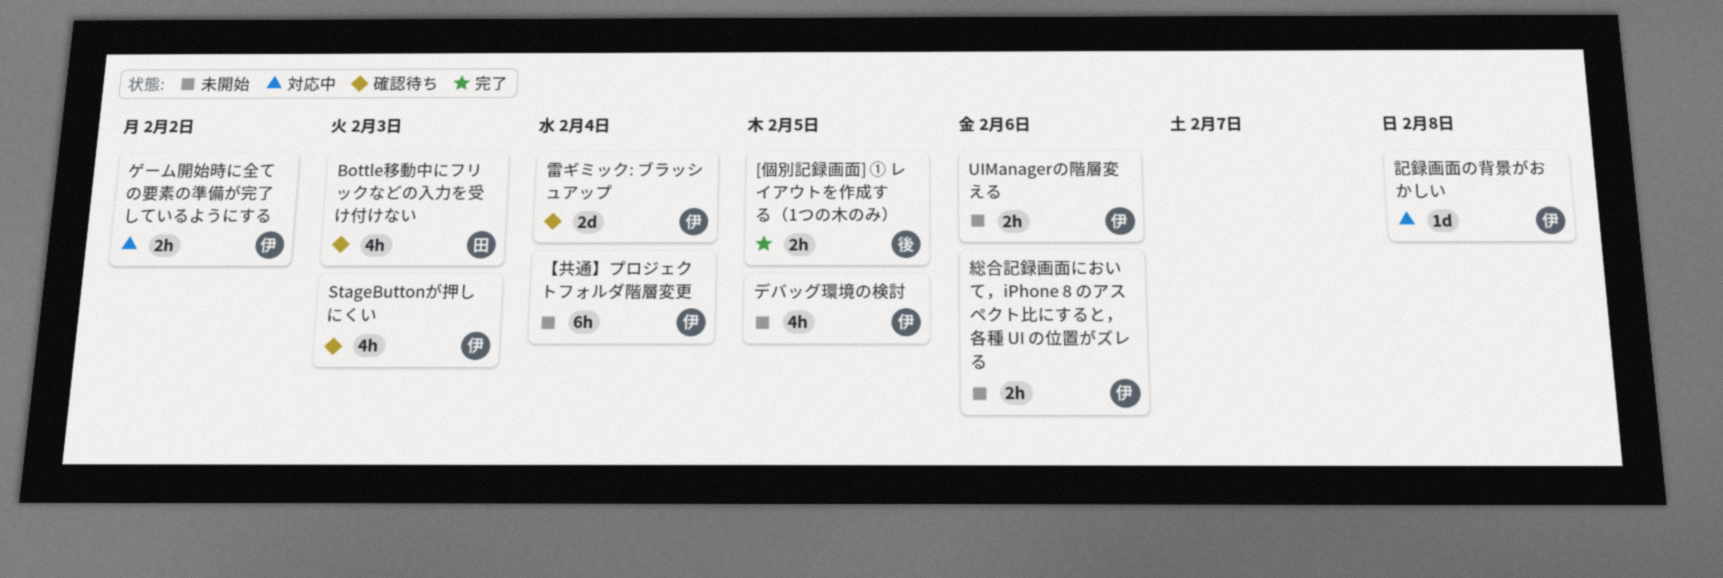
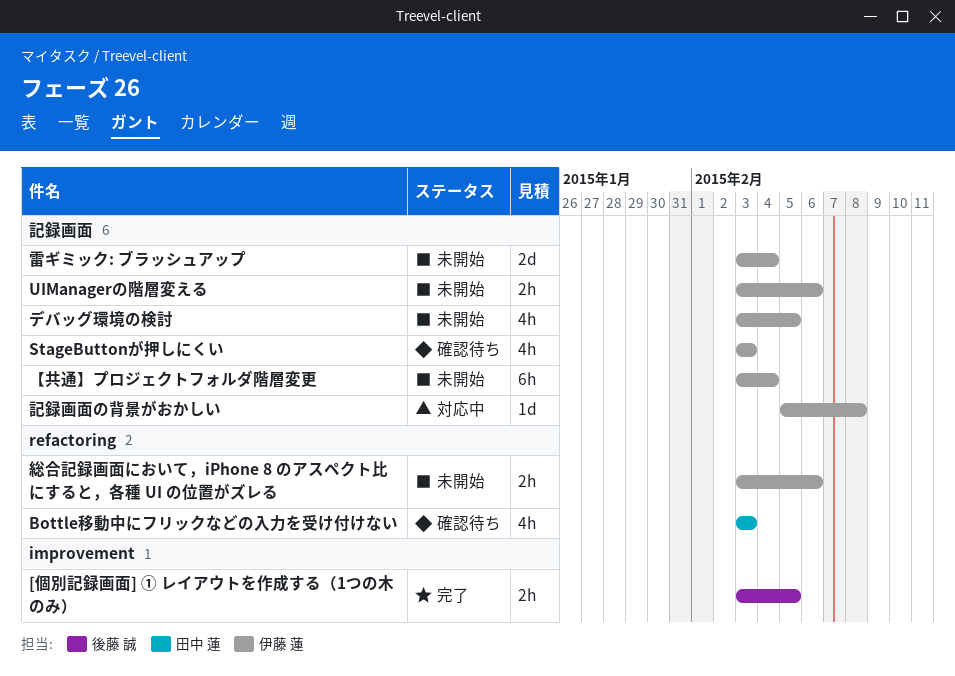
ゲーム開始時に全ての要素の準備が完了しているようにする: present -> none
雷ギミック: ブラッシュアップ, status: 確認待ち -> 未開始

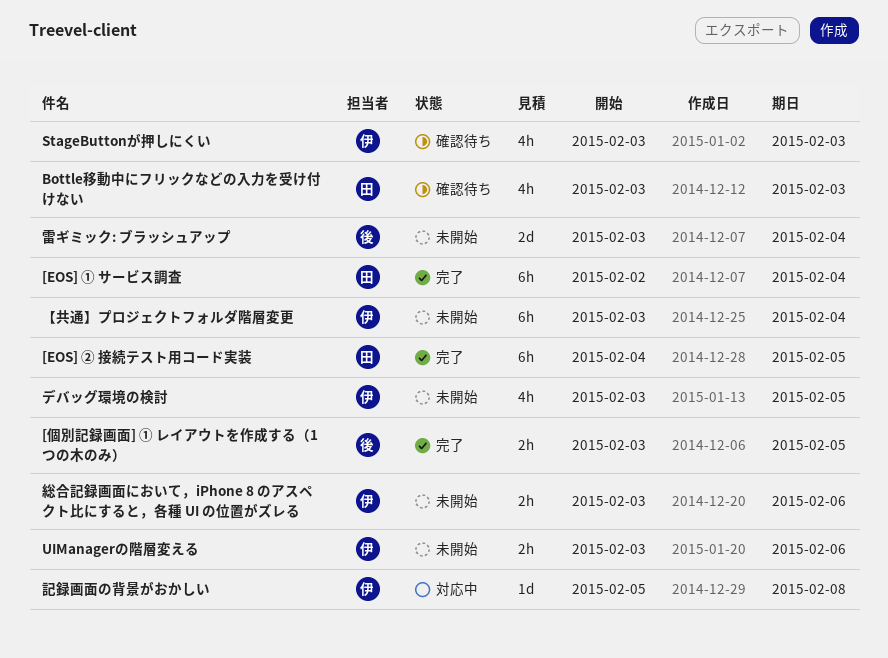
[EOS] ① サービス調査: none -> present
[EOS] ② 接続テスト用コード実装: none -> present
雷ギミック: ブラッシュアップ, owner: 伊藤 蓮 -> 後藤 誠

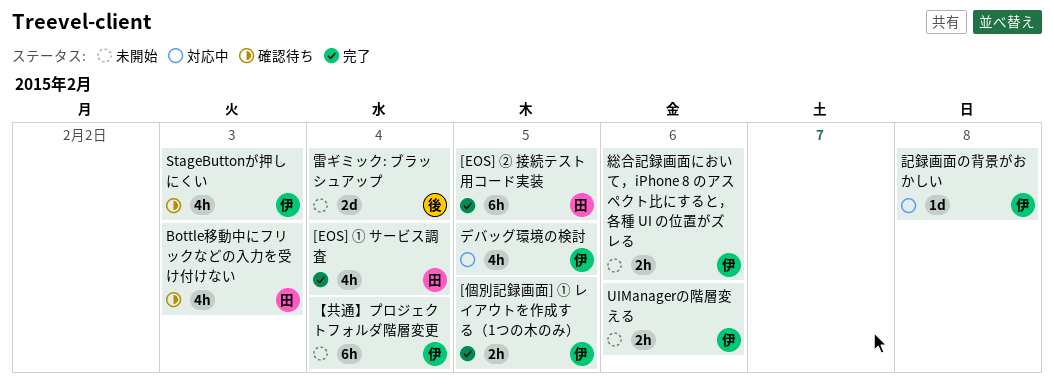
[EOS] ① サービス調査, estimate: 6h -> 4h
[個別記録画面] ① レイアウトを作成する（1つの木のみ）, owner: 後 -> 伊
デバッグ環境の検討, status: 未開始 -> 対応中

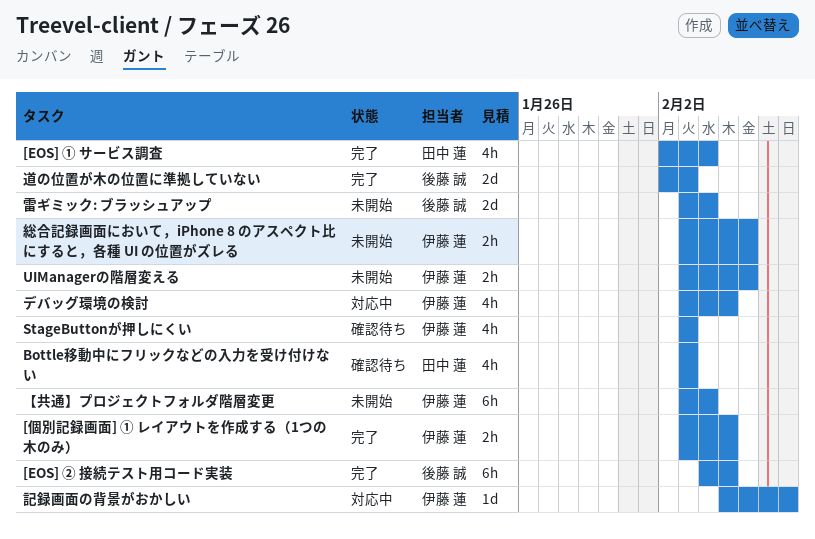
[EOS] ② 接続テスト用コード実装, owner: 田中 蓮 -> 後藤 誠
道の位置が木の位置に準拠していない: none -> present

